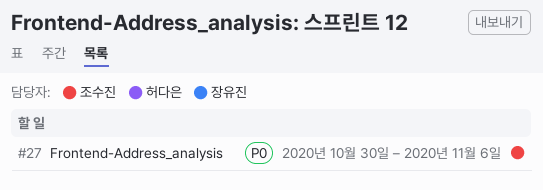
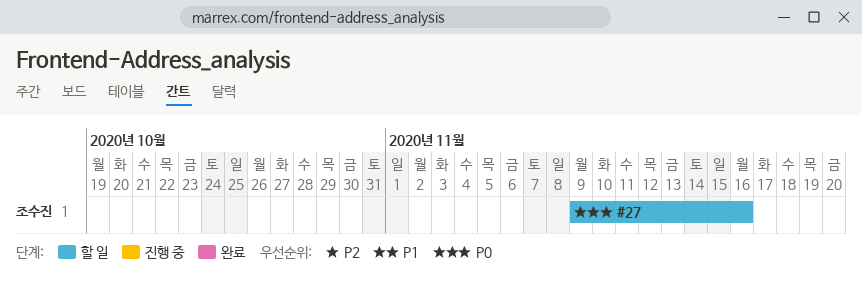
#27, start: Oct 30 -> Nov 9
#27, due: Nov 6 -> Nov 16

